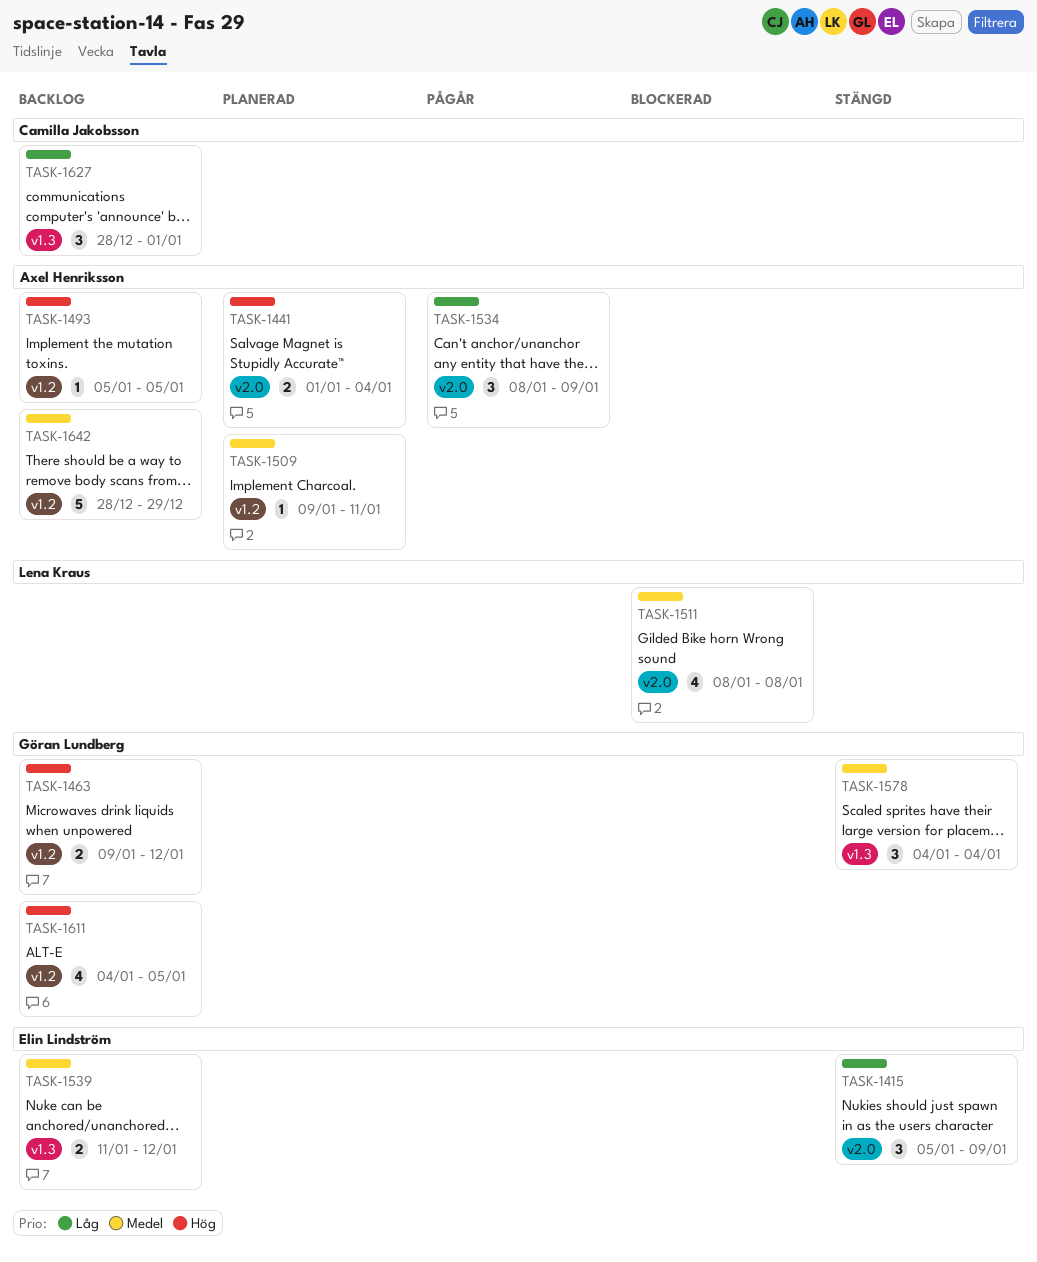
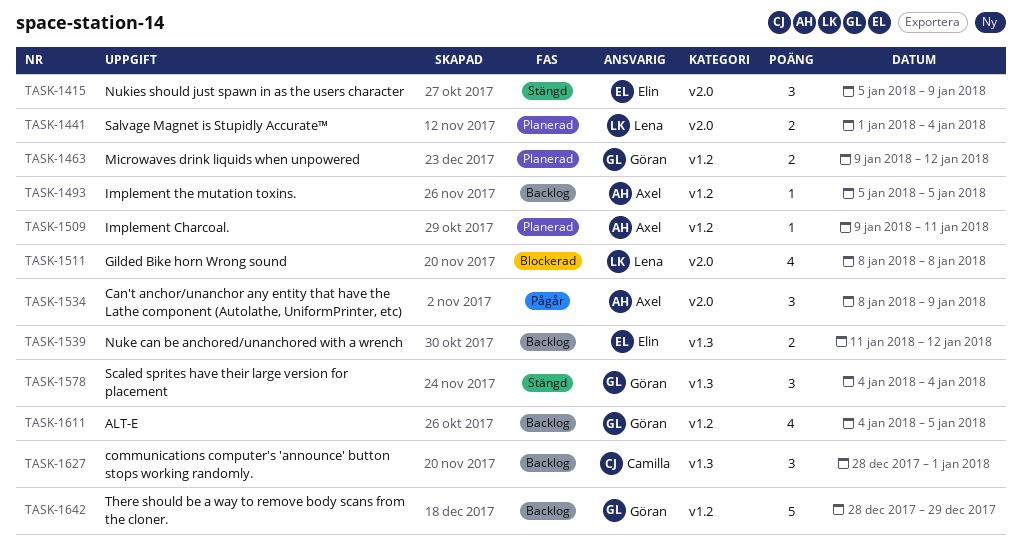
TASK-1441, owner: Axel Henriksson -> Lena Kraus
TASK-1463, status: Backlog -> Planerad
TASK-1642, owner: Axel Henriksson -> Göran Lundberg

